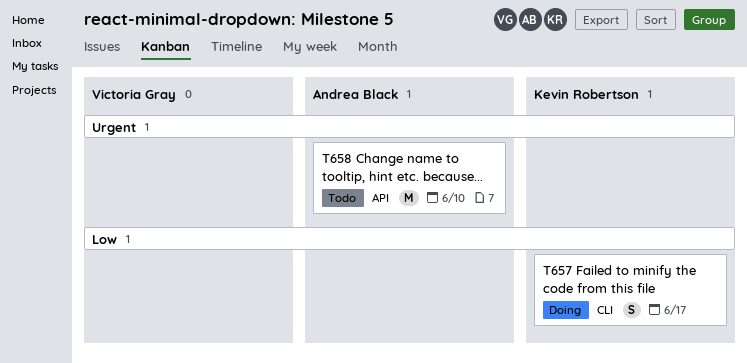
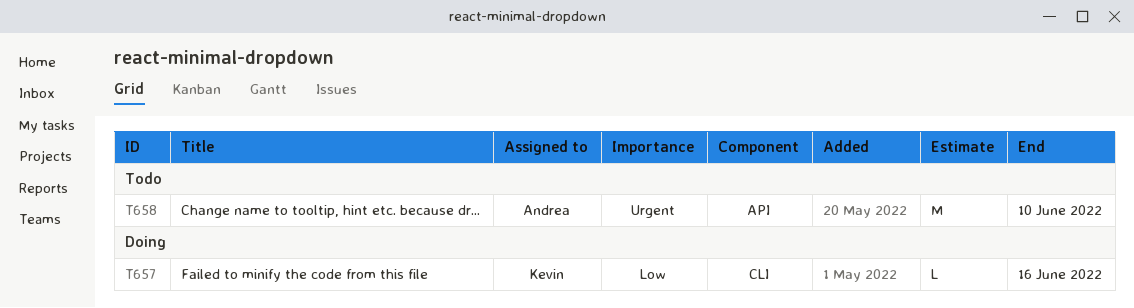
T657, estimate: S -> L
T657, due: Jun 17 -> Jun 16

